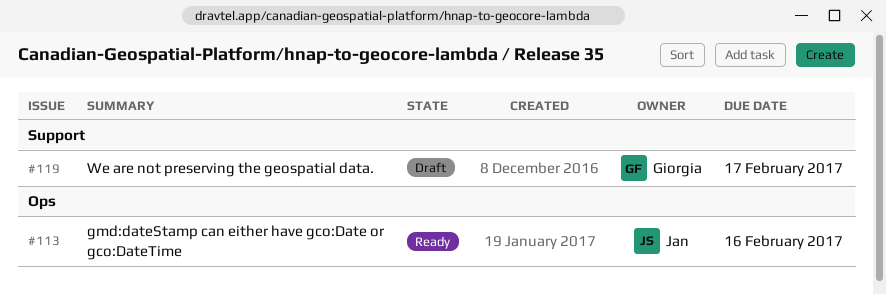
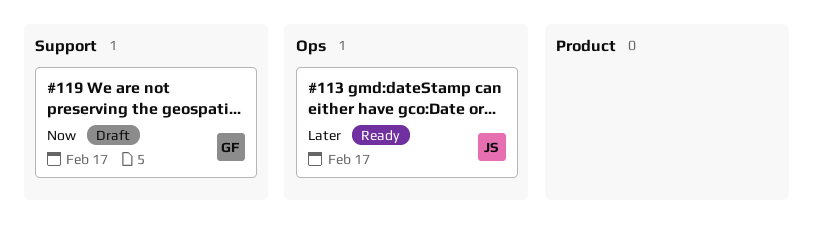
#113, due: Feb 16 -> Feb 17

